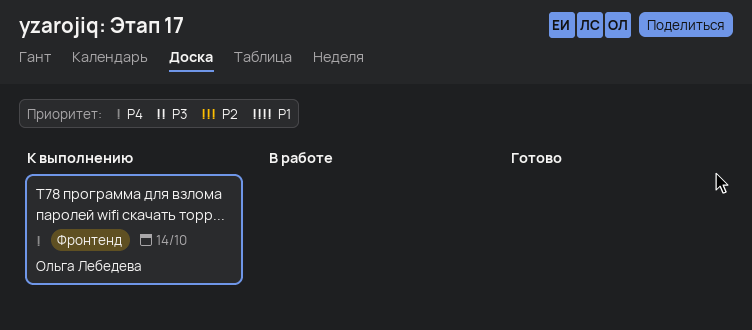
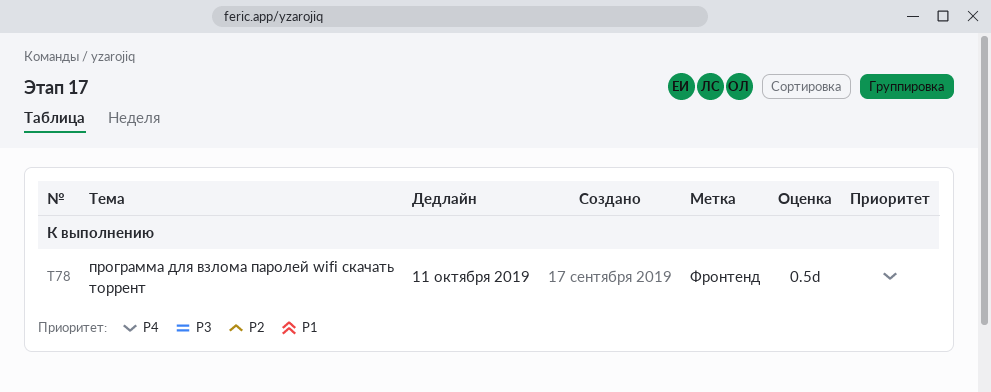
T78, due: Oct 14 -> Oct 11

